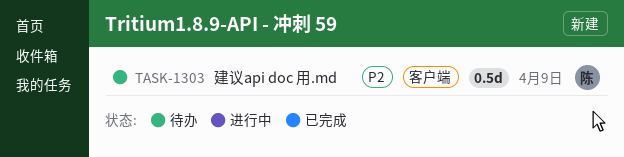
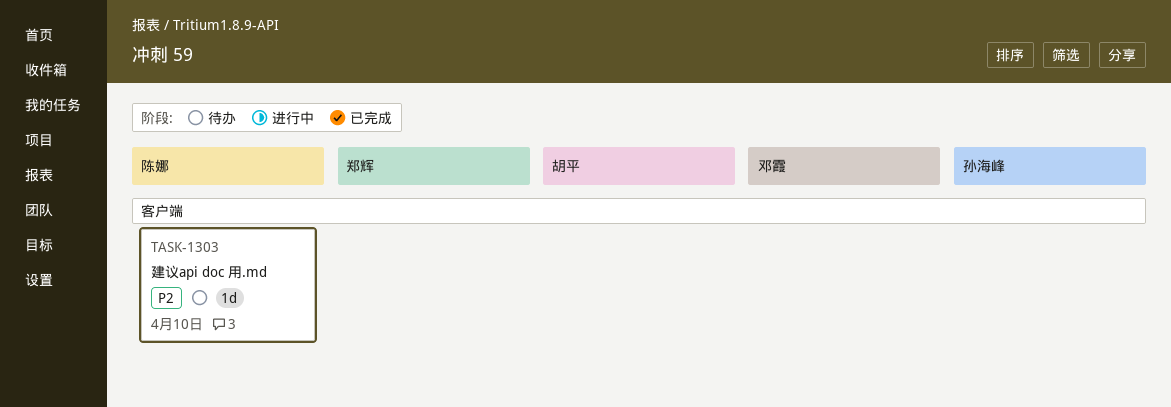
TASK-1303, estimate: 0.5d -> 1d
TASK-1303, due: Apr 9 -> Apr 10

